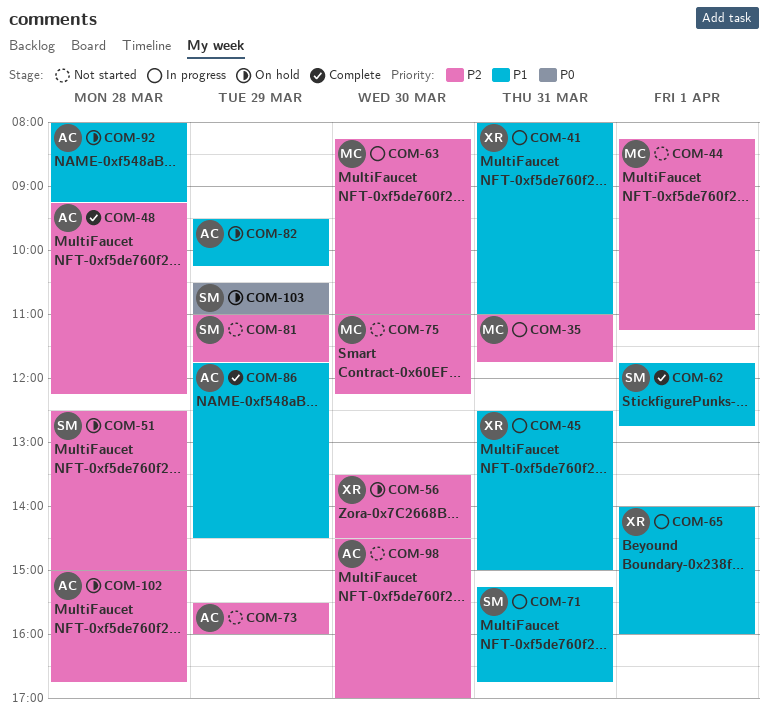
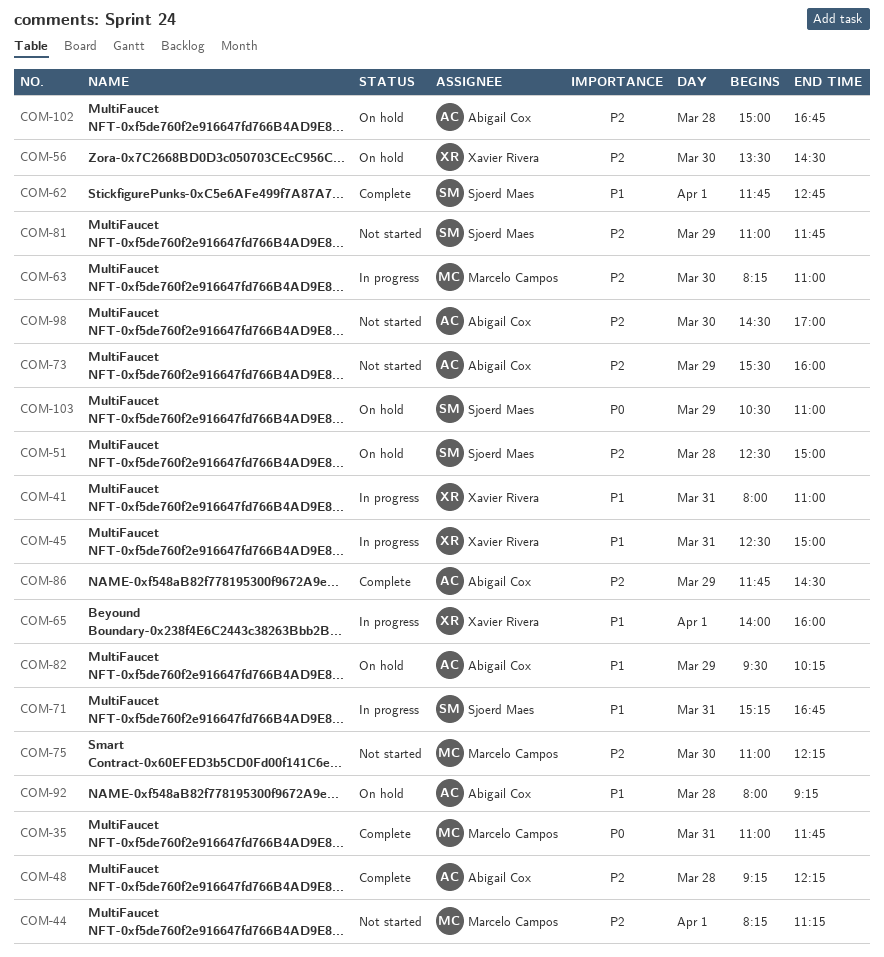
COM-35, status: In progress -> Complete
COM-35, priority: P2 -> P0
COM-86, priority: P1 -> P2

